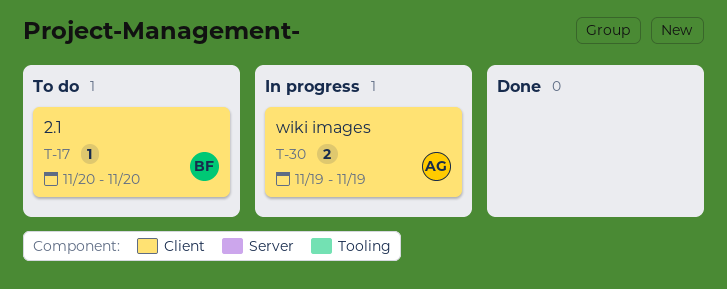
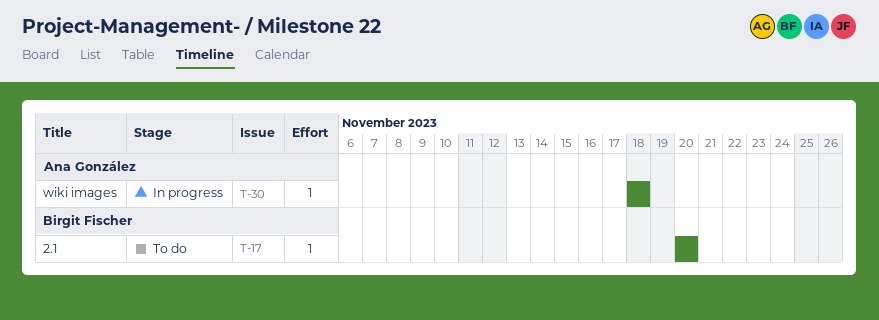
T-30, estimate: 2 -> 1
T-30, start: Nov 19 -> Nov 18
T-30, due: Nov 19 -> Nov 18

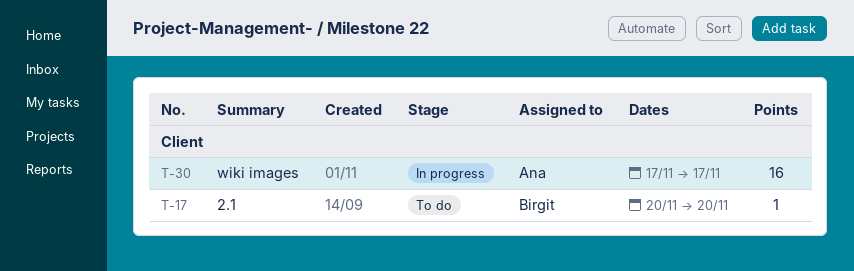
T-30, estimate: 1 -> 16
T-30, start: Nov 18 -> Nov 17
T-30, due: Nov 18 -> Nov 17

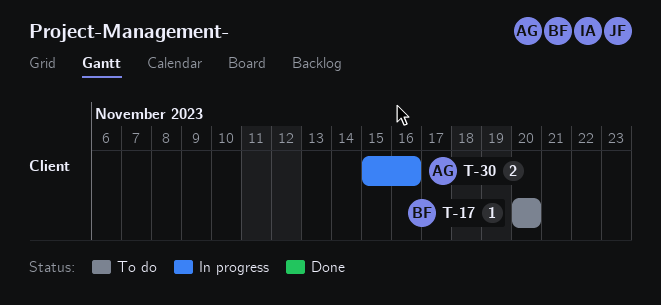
T-30, estimate: 16 -> 2
T-30, start: Nov 17 -> Nov 15
T-30, due: Nov 17 -> Nov 16

